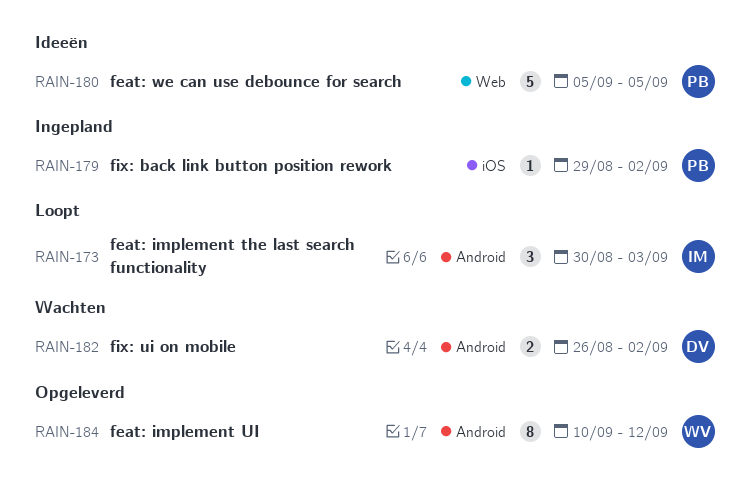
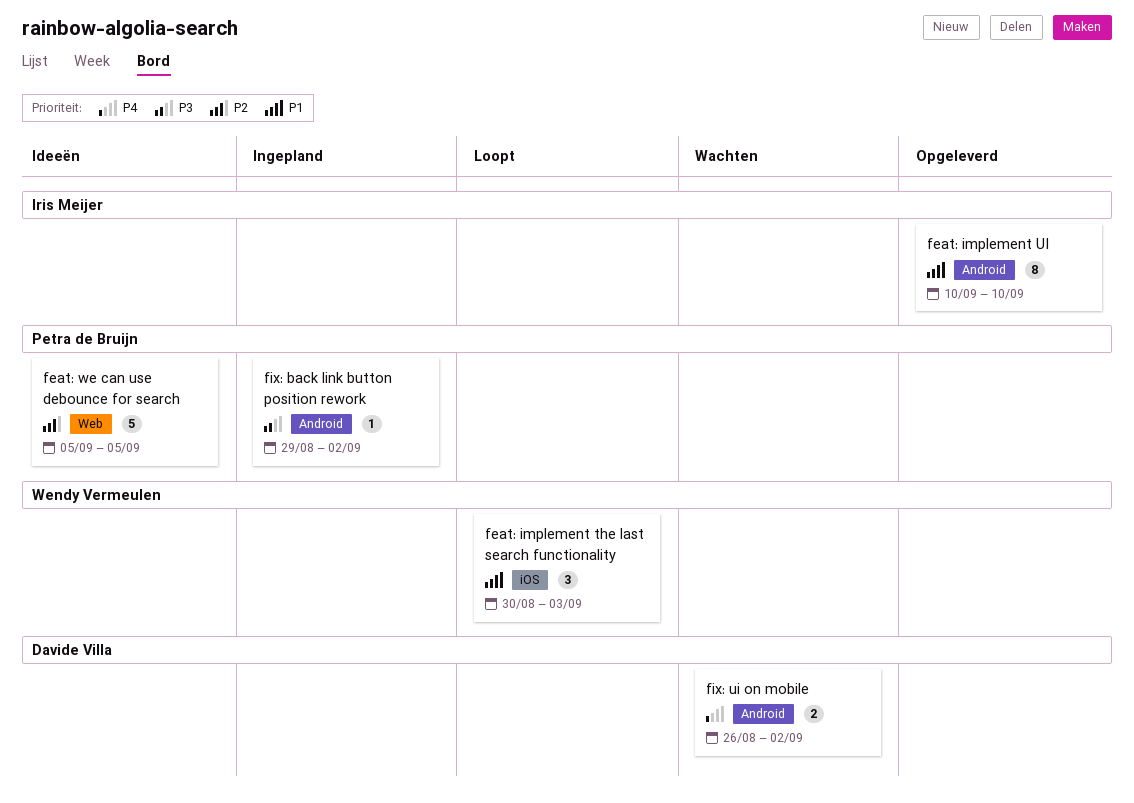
feat: implement the last search functionality, owner: Iris Meijer -> Wendy Vermeulen
feat: implement the last search functionality, label: Android -> iOS
feat: implement UI, owner: Wendy Vermeulen -> Iris Meijer
feat: implement UI, due: Sep 12 -> Sep 10
fix: back link button position rework, label: iOS -> Android

